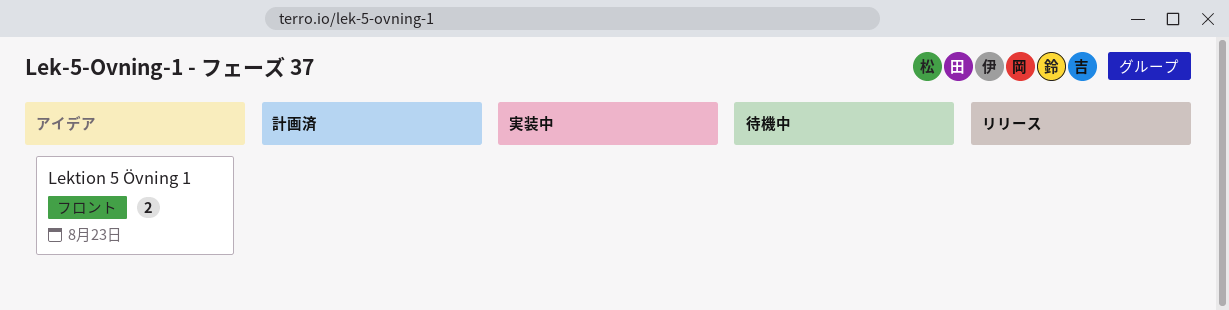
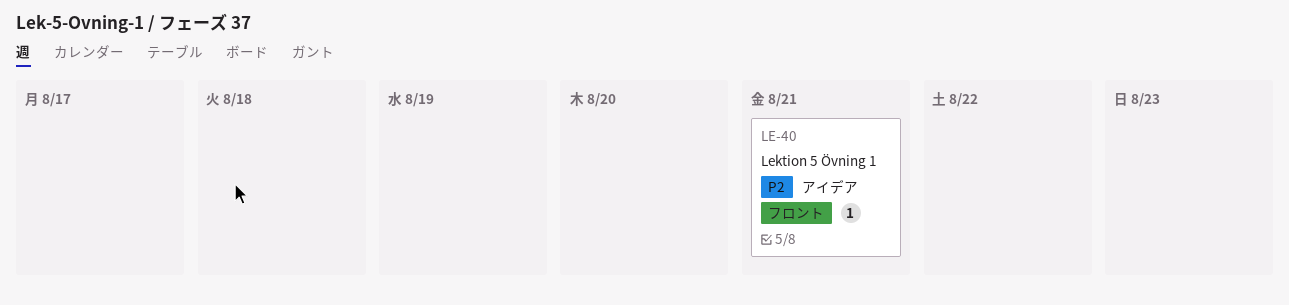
Lektion 5 Övning 1, estimate: 2 -> 1
Lektion 5 Övning 1, due: Aug 23 -> Aug 21

